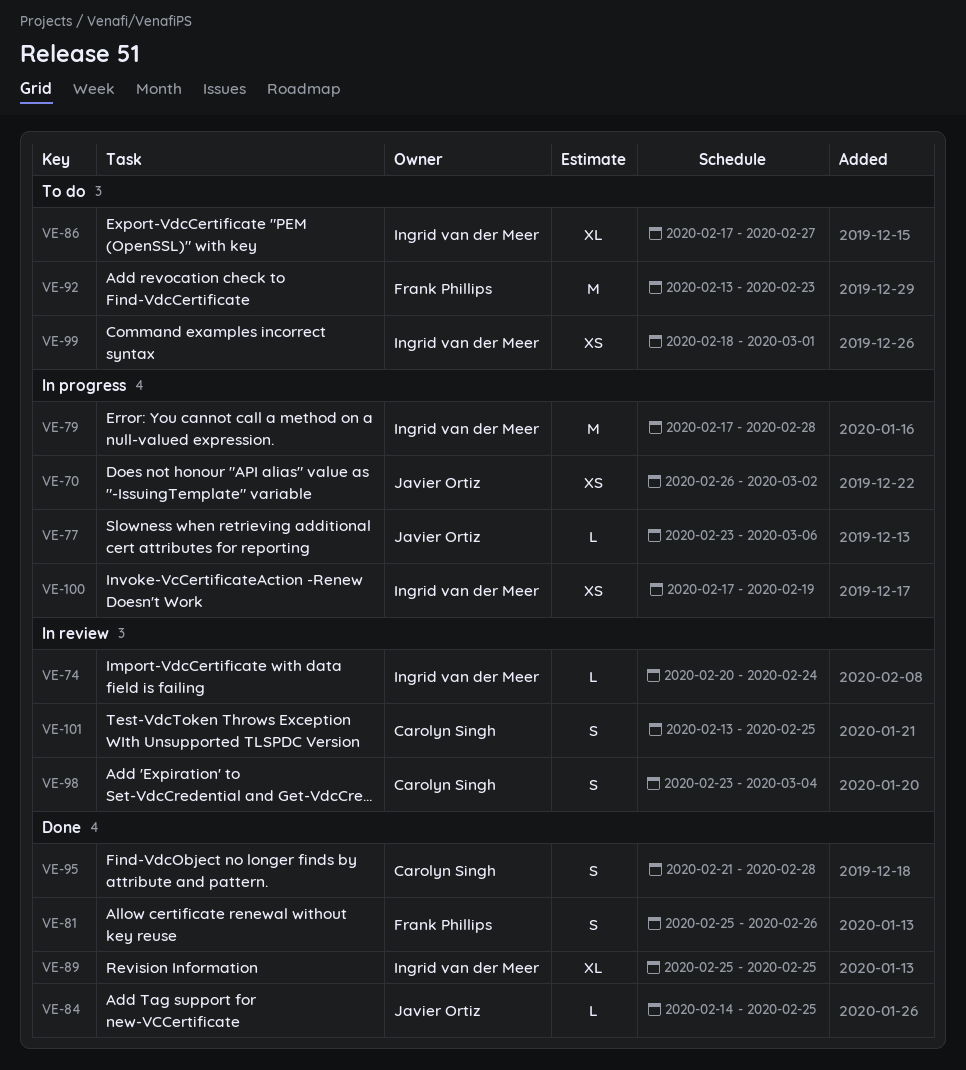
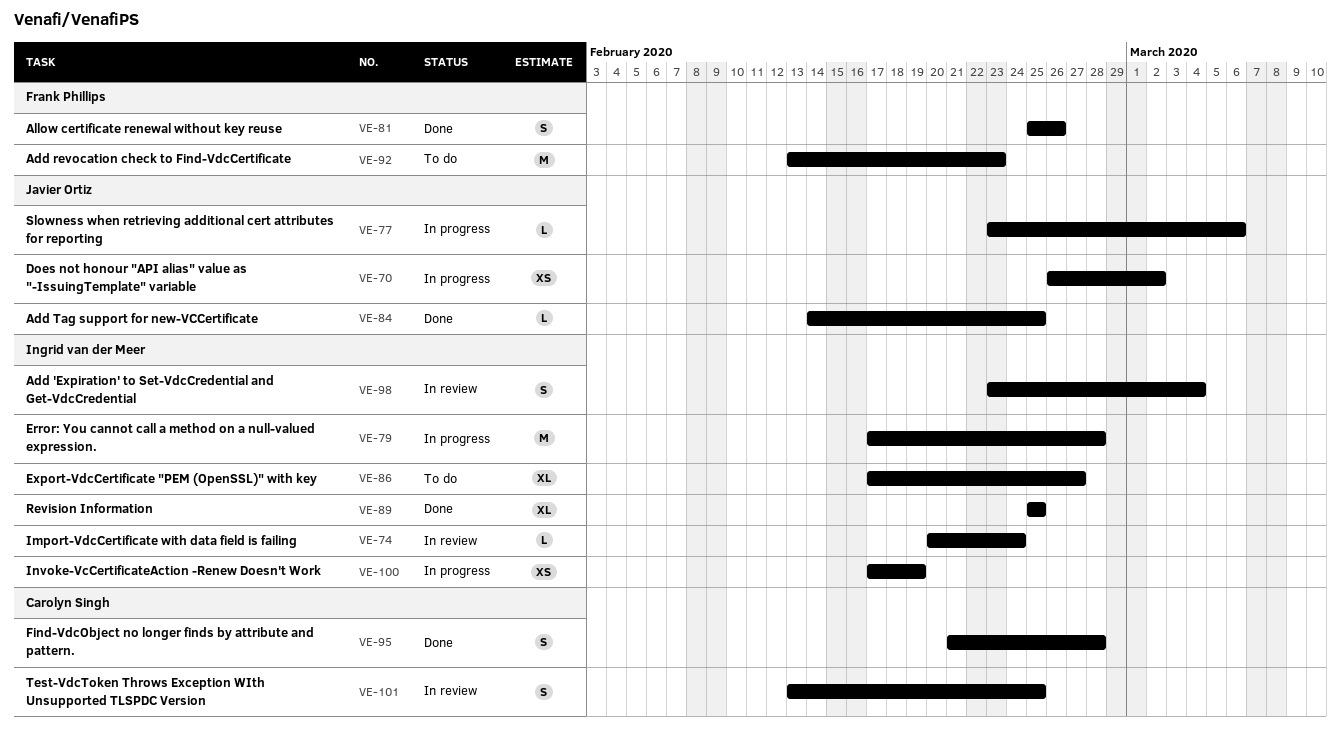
VE-98, owner: Carolyn Singh -> Ingrid van der Meer
VE-99: present -> none

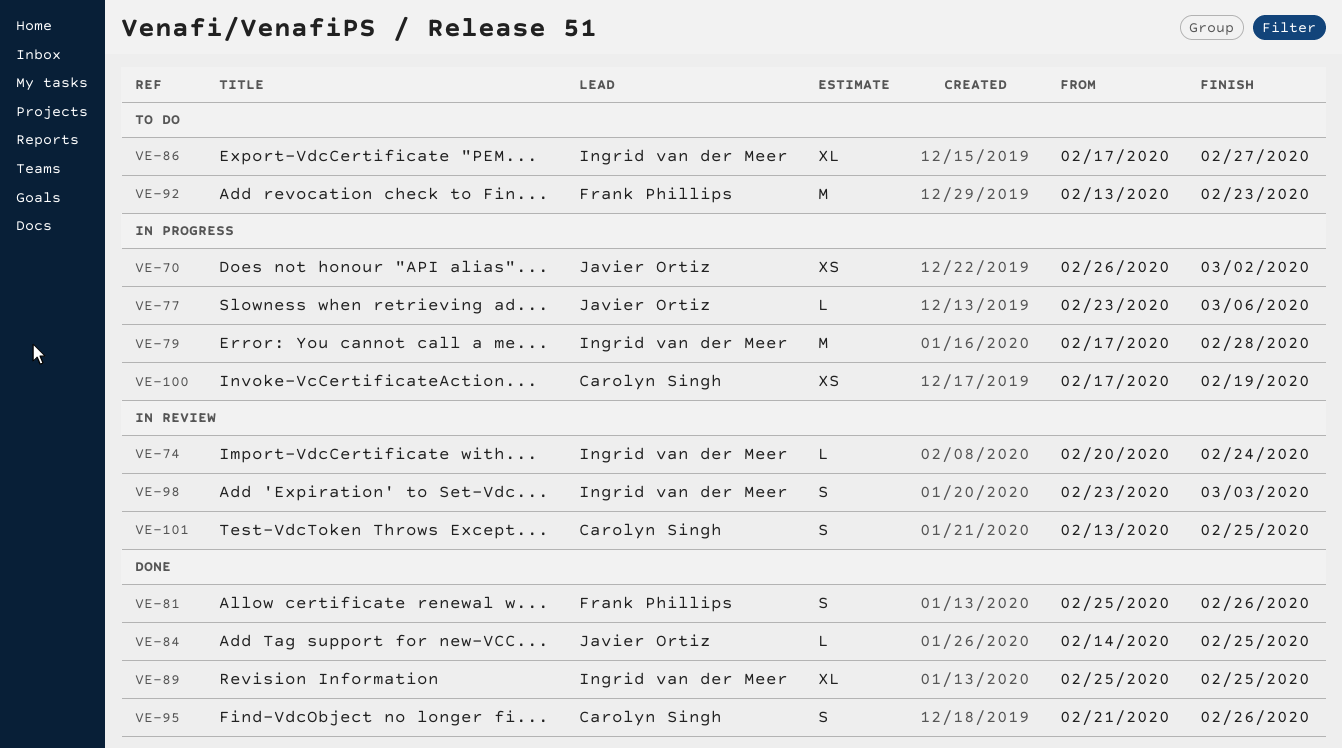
VE-95, due: Feb 28 -> Feb 26
VE-98, due: Mar 4 -> Mar 3
VE-100, owner: Ingrid van der Meer -> Carolyn Singh

